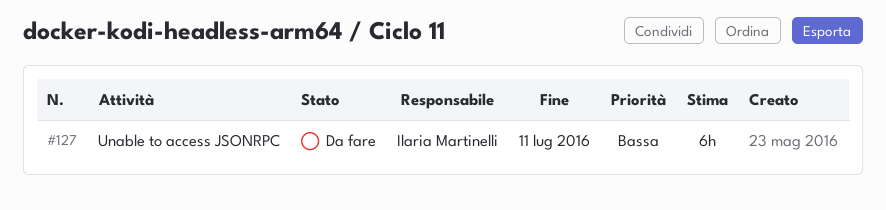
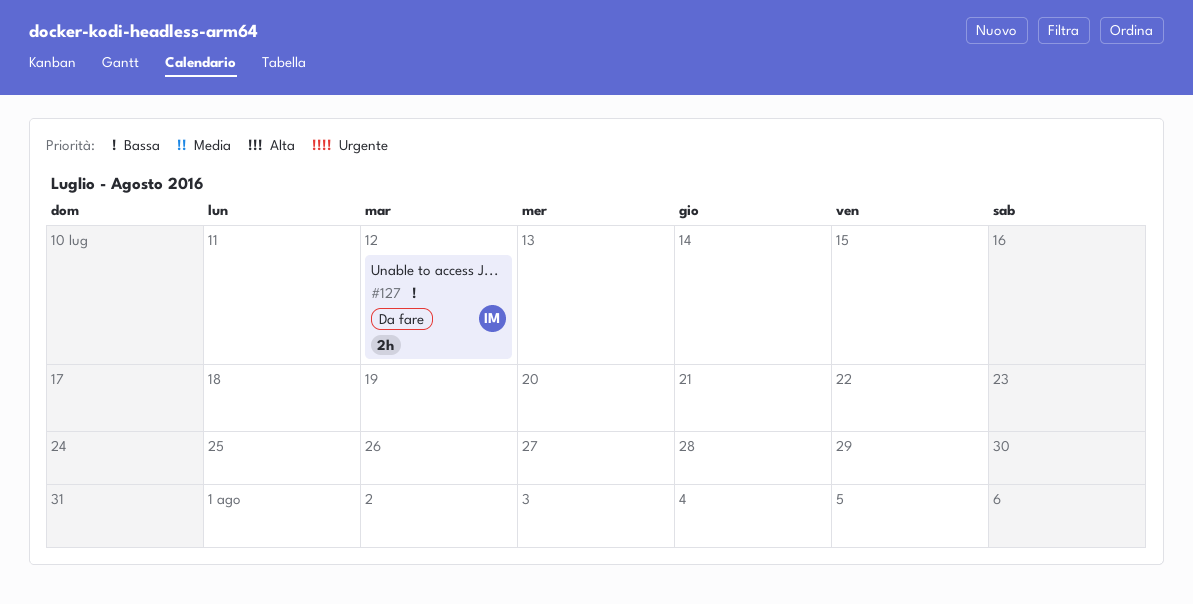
#127, estimate: 6h -> 2h
#127, due: Jul 11 -> Jul 12

